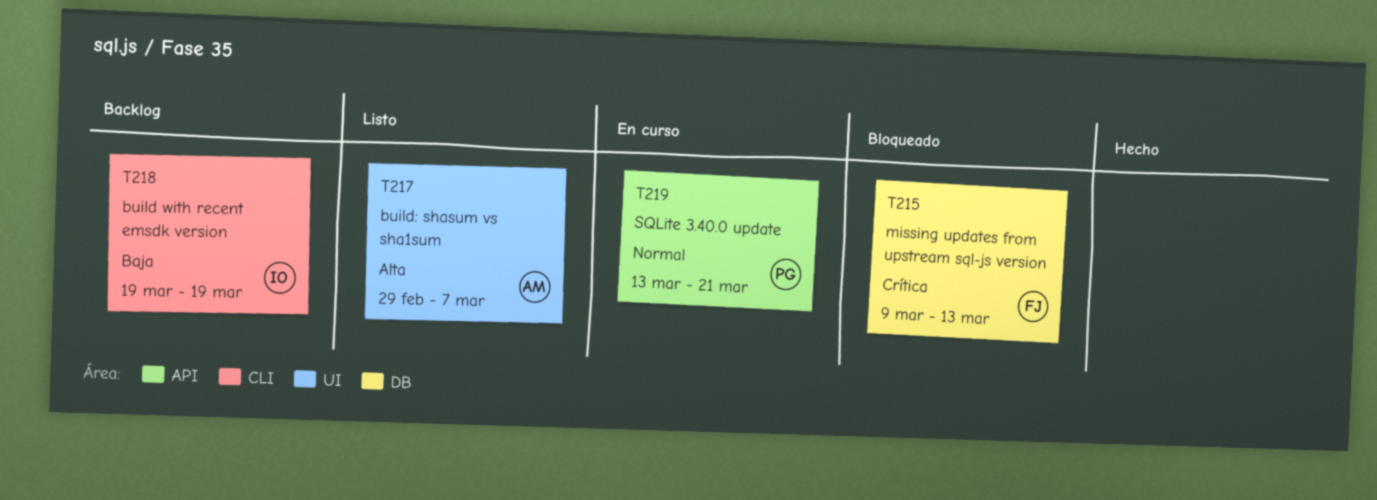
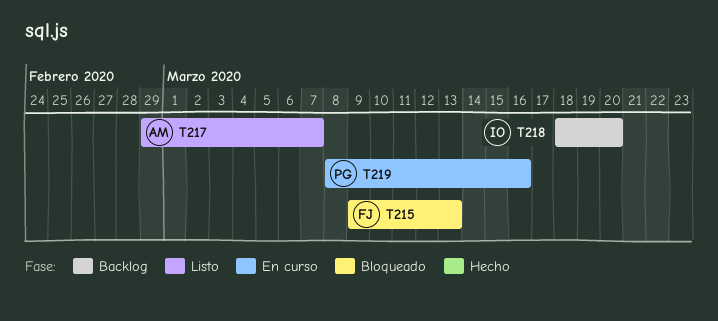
T218, start: Mar 19 -> Mar 18
T218, due: Mar 19 -> Mar 20
T219, start: Mar 13 -> Mar 8
T219, due: Mar 21 -> Mar 16

